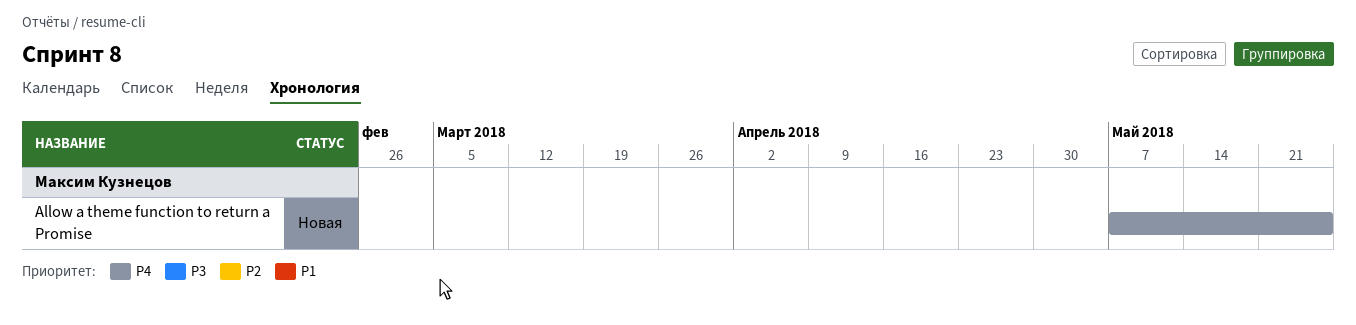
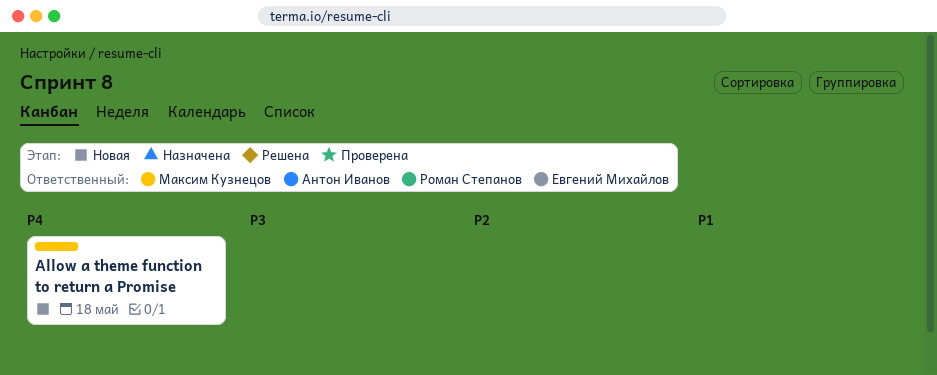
Allow a theme function to return a Promise, due: May 25 -> May 18

